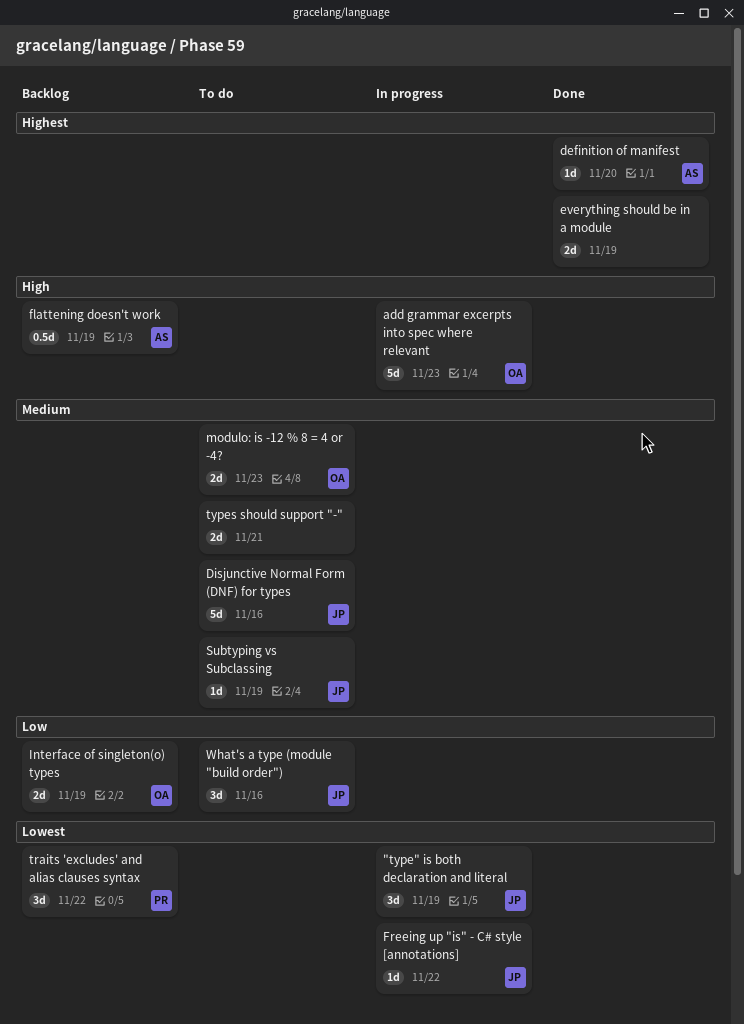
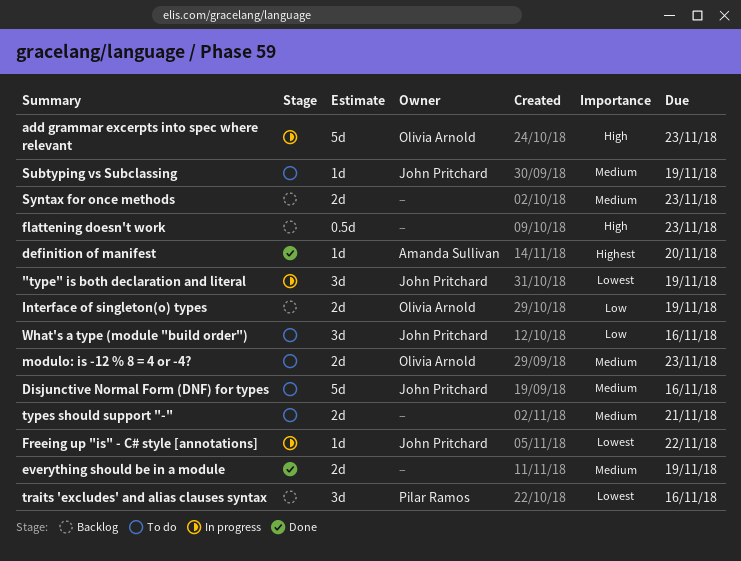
everything should be in a module, priority: Highest -> Medium
flattening doesn't work, owner: Amanda Sullivan -> none
flattening doesn't work, due: Nov 19 -> Nov 23
Syntax for once methods: none -> present
traits 'excludes' and alias clauses syntax, due: Nov 22 -> Nov 16

